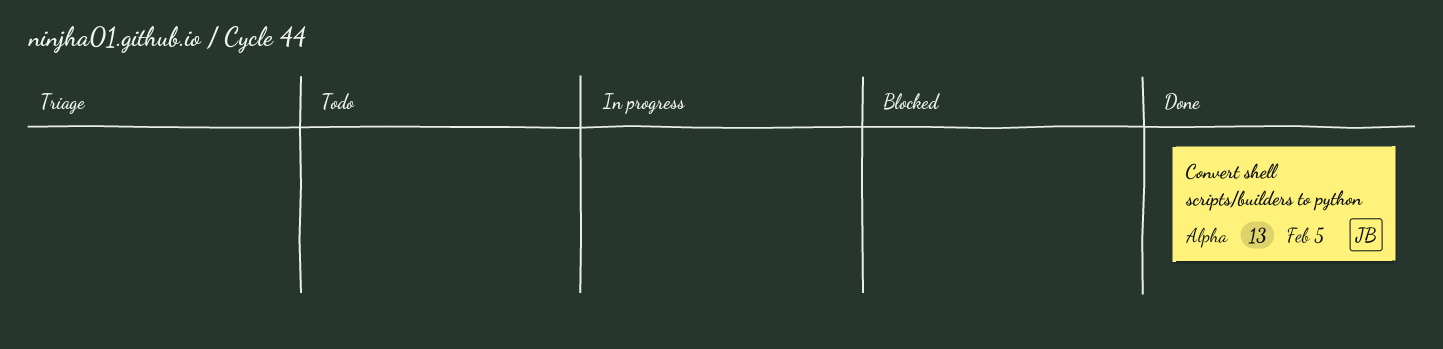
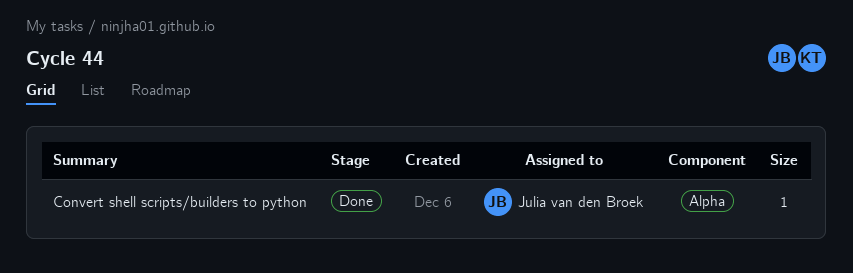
Convert shell scripts/builders to python, estimate: 13 -> 1

